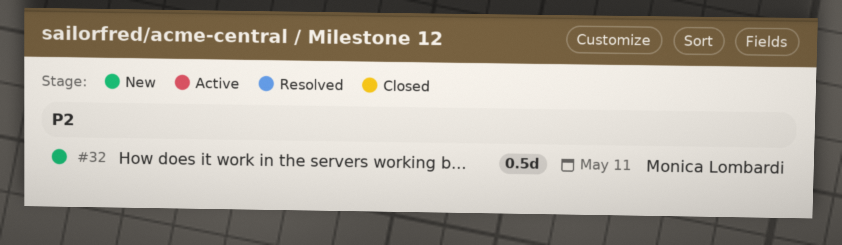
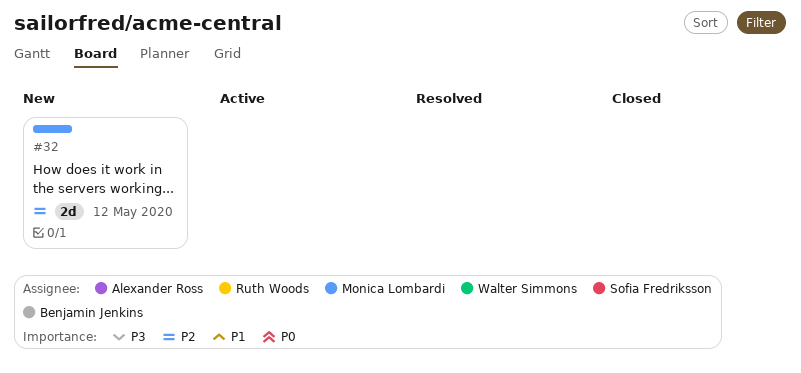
#32, estimate: 0.5d -> 2d
#32, due: May 11 -> May 12

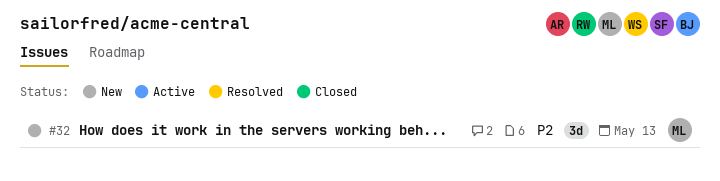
#32, estimate: 2d -> 3d
#32, due: May 12 -> May 13

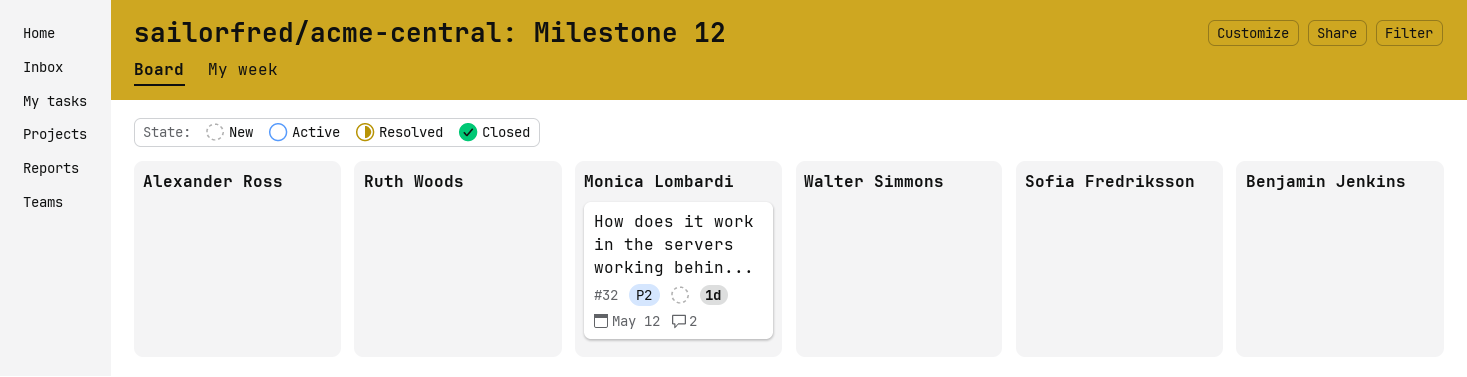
#32, estimate: 3d -> 1d
#32, due: May 13 -> May 12

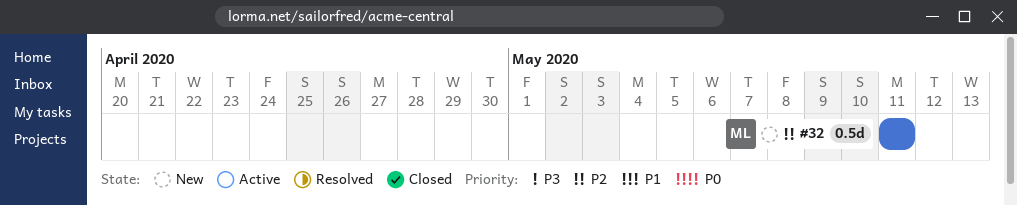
#32, estimate: 1d -> 0.5d
#32, due: May 12 -> May 11

